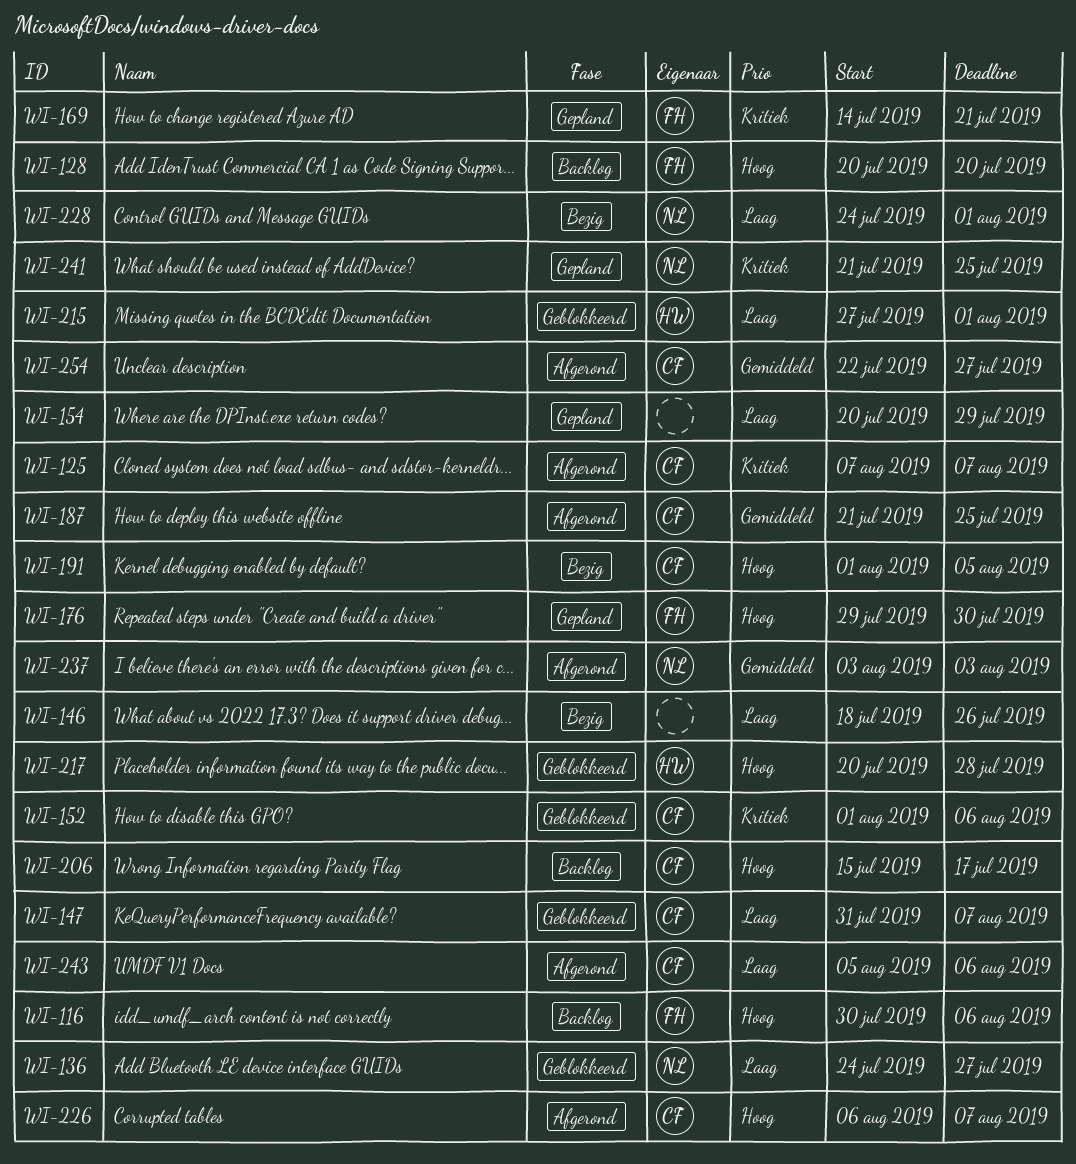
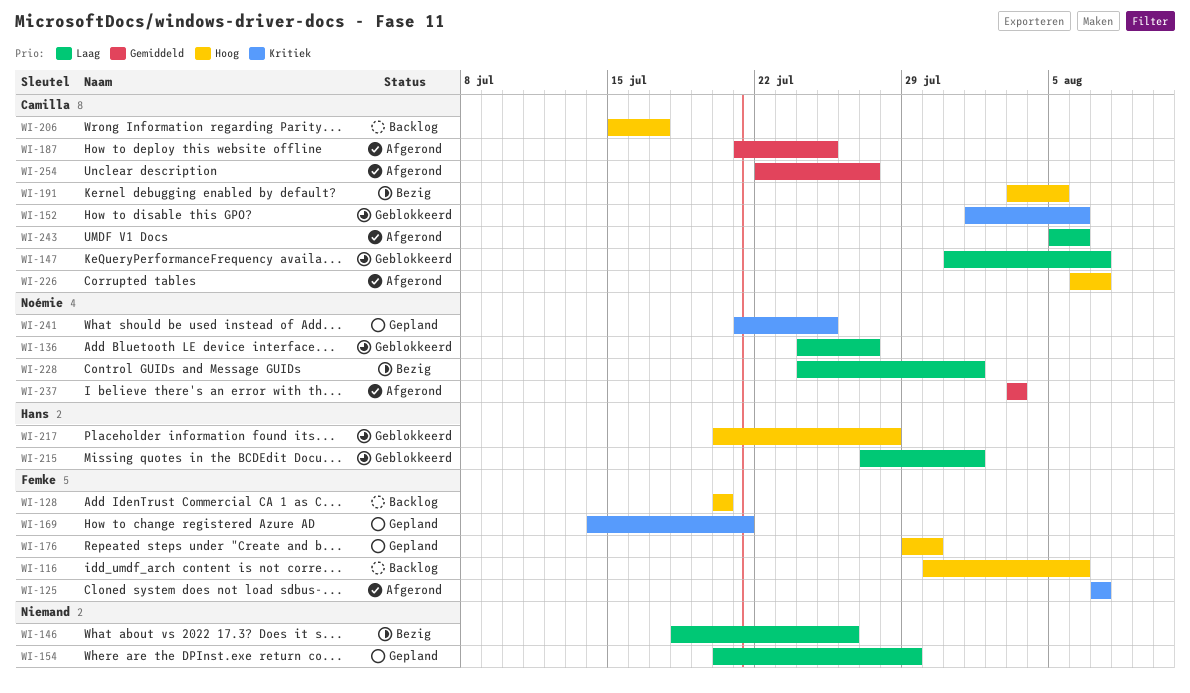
WI-125, owner: Camilla -> Femke
WI-191, start: Aug 1 -> Aug 3

